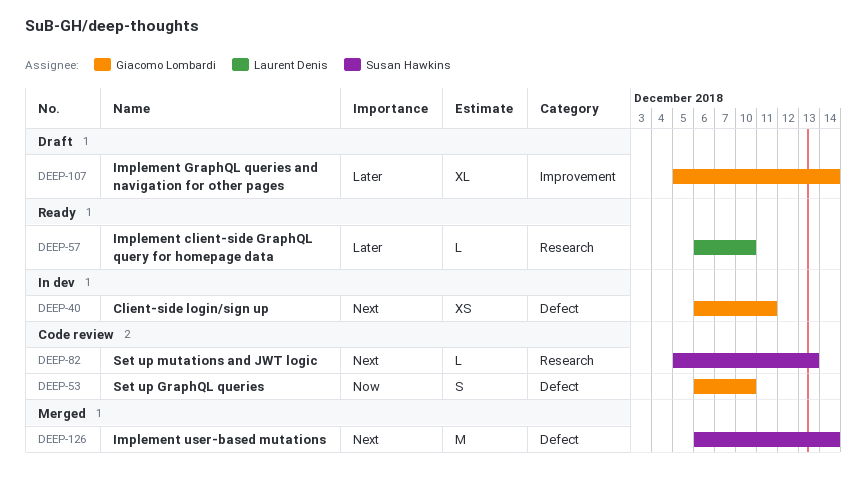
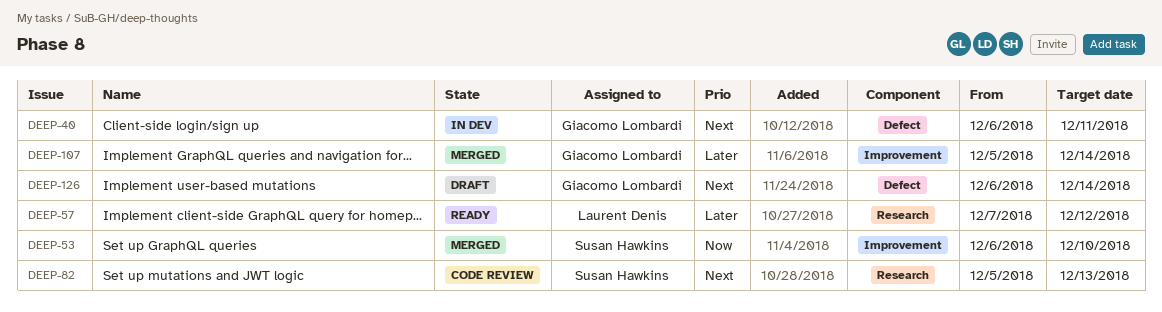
DEEP-53, status: Code review -> Merged
DEEP-53, owner: Giacomo Lombardi -> Susan Hawkins
DEEP-53, label: Defect -> Improvement
DEEP-57, start: Dec 6 -> Dec 7
DEEP-57, due: Dec 10 -> Dec 12
DEEP-107, status: Draft -> Merged
DEEP-126, status: Merged -> Draft
DEEP-126, owner: Susan Hawkins -> Giacomo Lombardi

